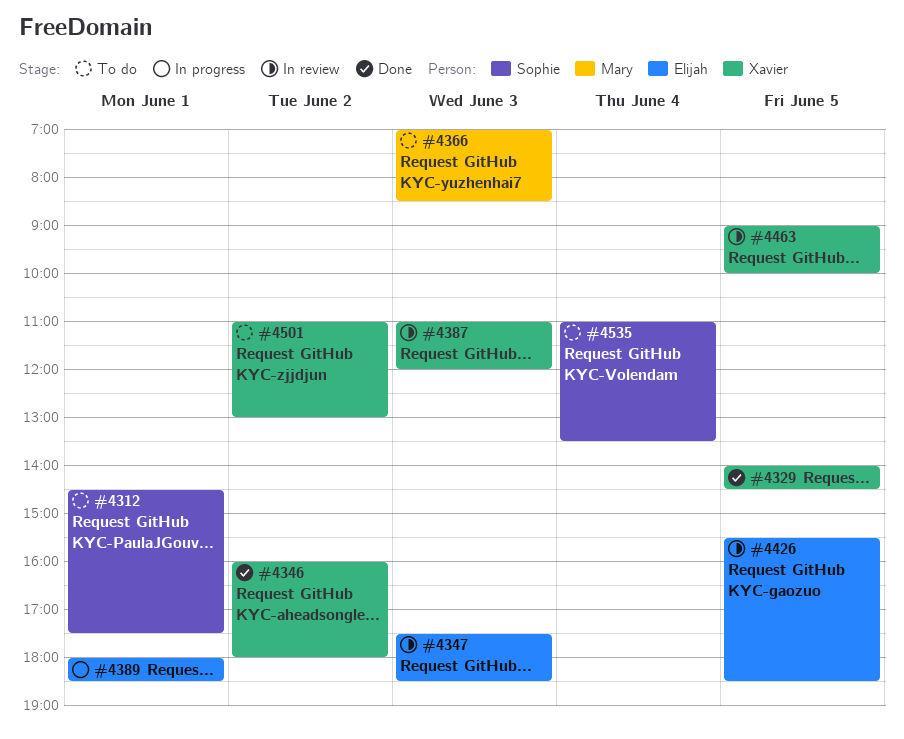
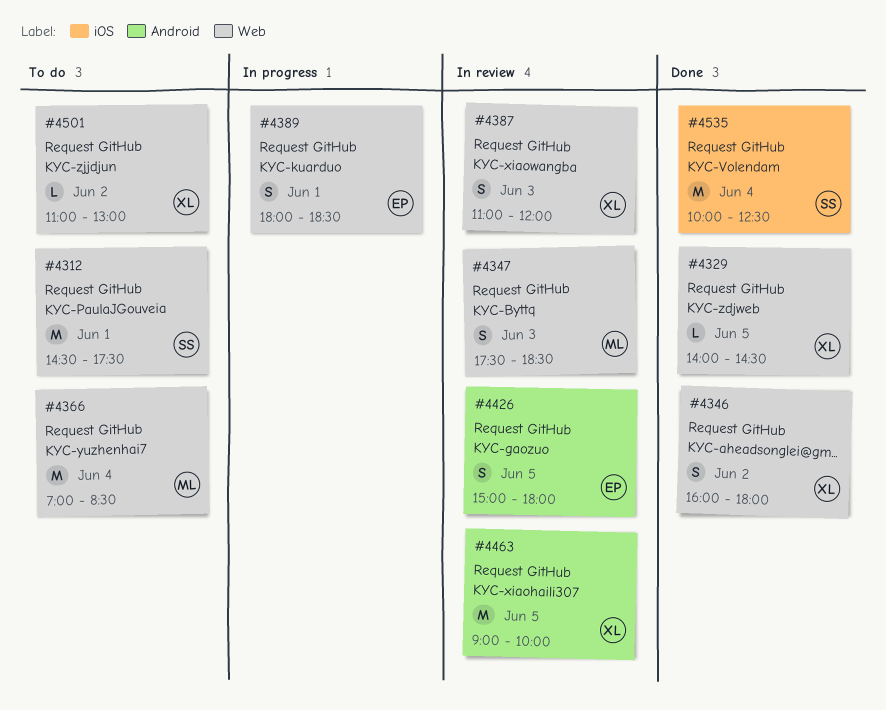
#4347, owner: Elijah -> Mary
#4366, day: Jun 3 -> Jun 4
#4426, begins: 15:30 -> 15:00
#4426, ends: 18:30 -> 18:00
#4535, status: To do -> Done
#4535, begins: 11:00 -> 10:00
#4535, ends: 13:30 -> 12:30

